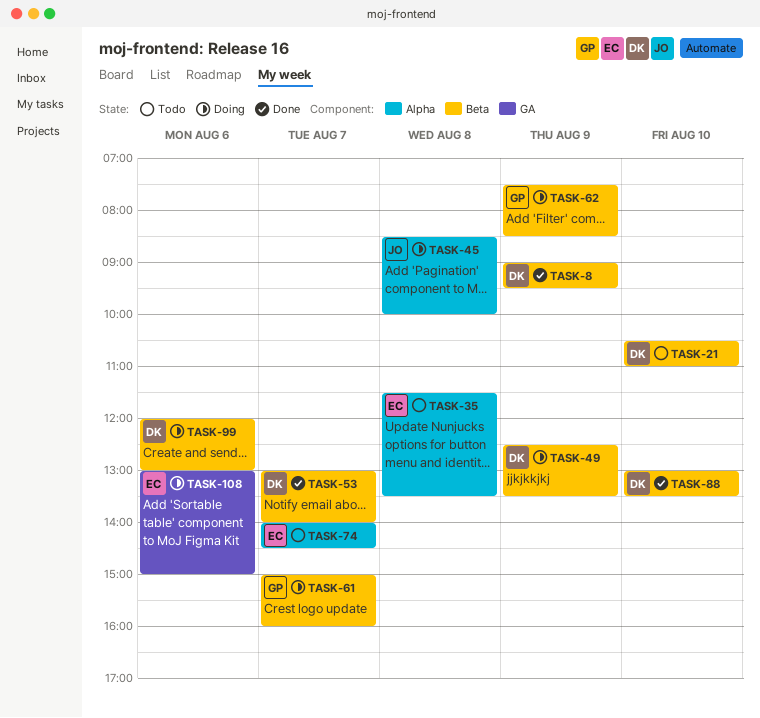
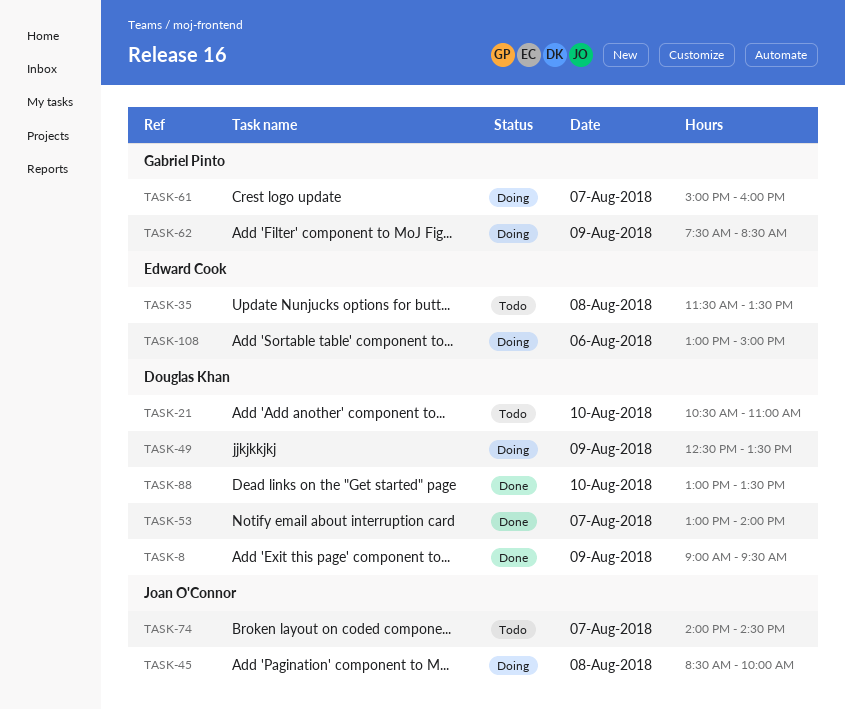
TASK-74, owner: Edward Cook -> Joan O'Connor
TASK-99: present -> none

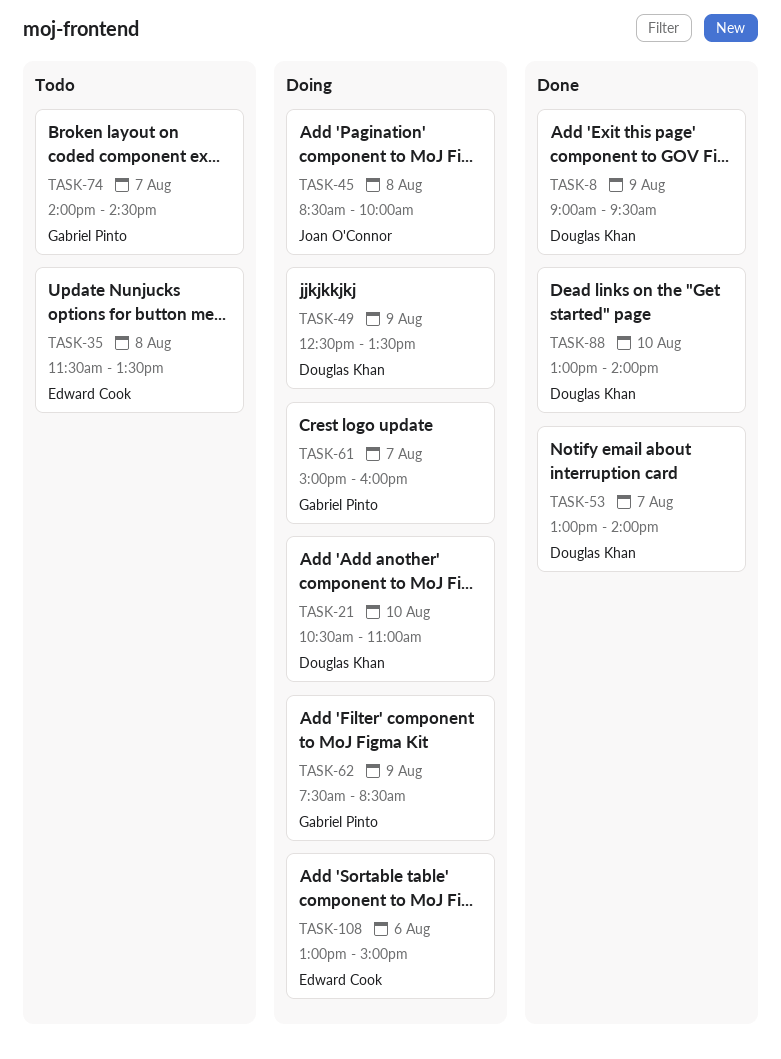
TASK-21, status: Todo -> Doing
TASK-74, owner: Joan O'Connor -> Gabriel Pinto
TASK-88, ends: 13:30 -> 14:00

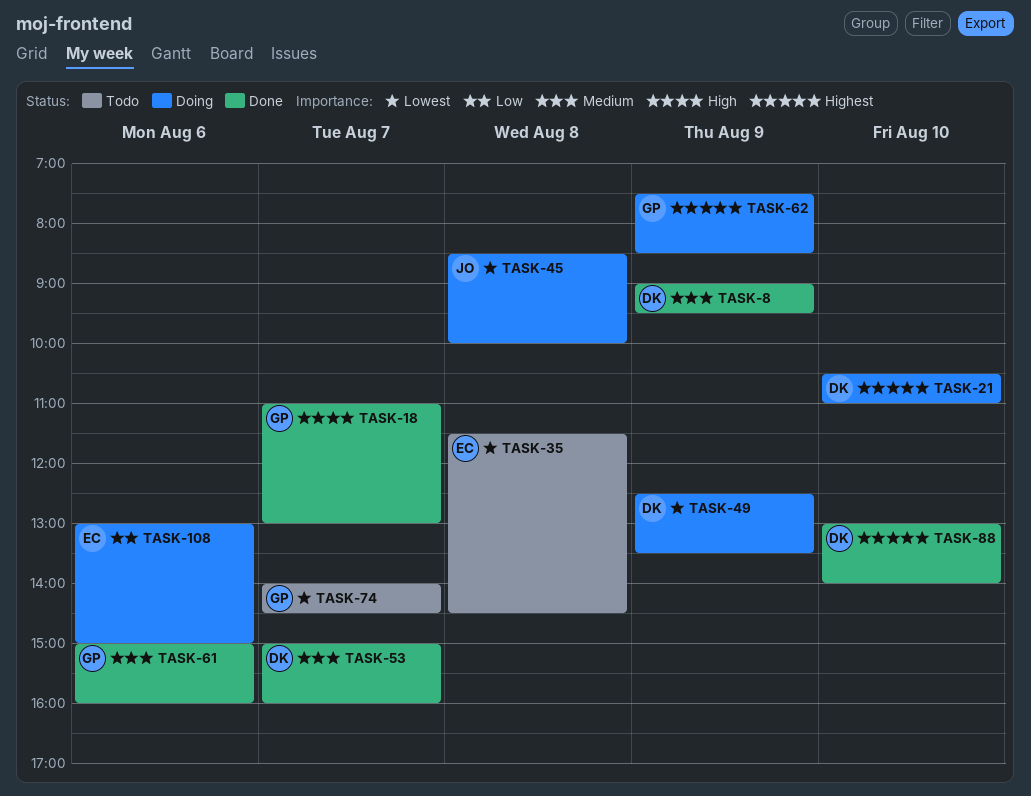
TASK-18: none -> present
TASK-35, ends: 13:30 -> 14:30
TASK-53, begins: 13:00 -> 15:00
TASK-53, ends: 14:00 -> 16:00
TASK-61, status: Doing -> Done
TASK-61, day: Aug 7 -> Aug 6

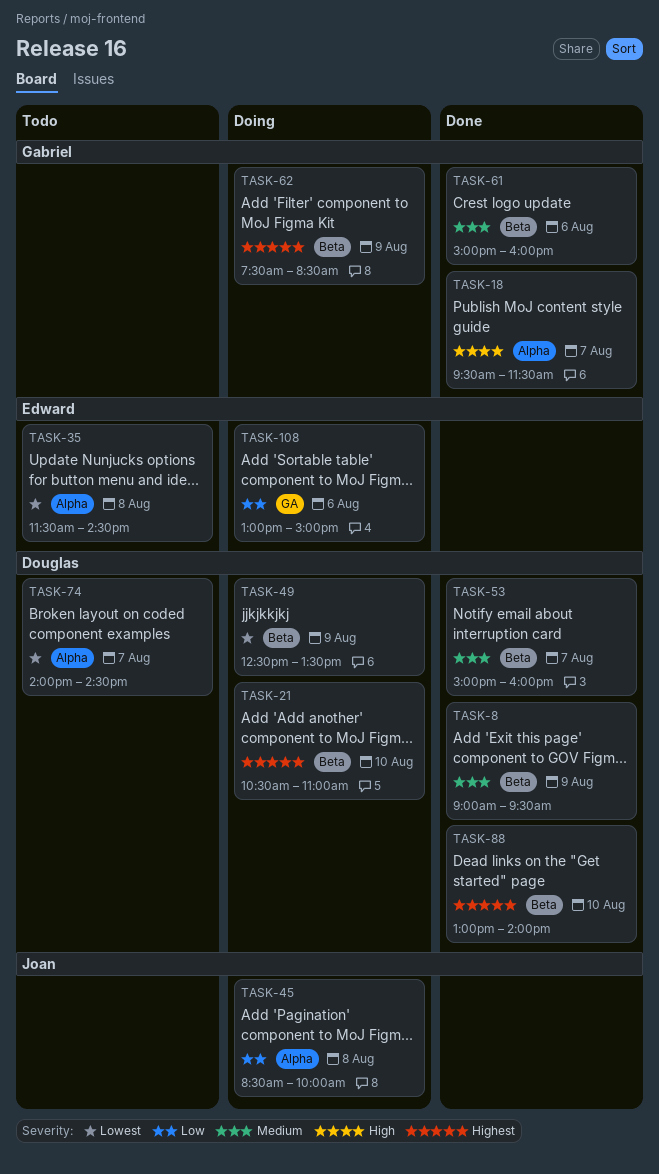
TASK-18, begins: 11:00 -> 09:30
TASK-18, ends: 13:00 -> 11:30
TASK-45, priority: Lowest -> Low
TASK-74, owner: Gabriel -> Douglas

